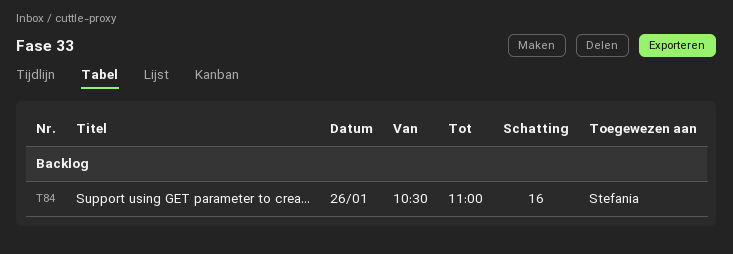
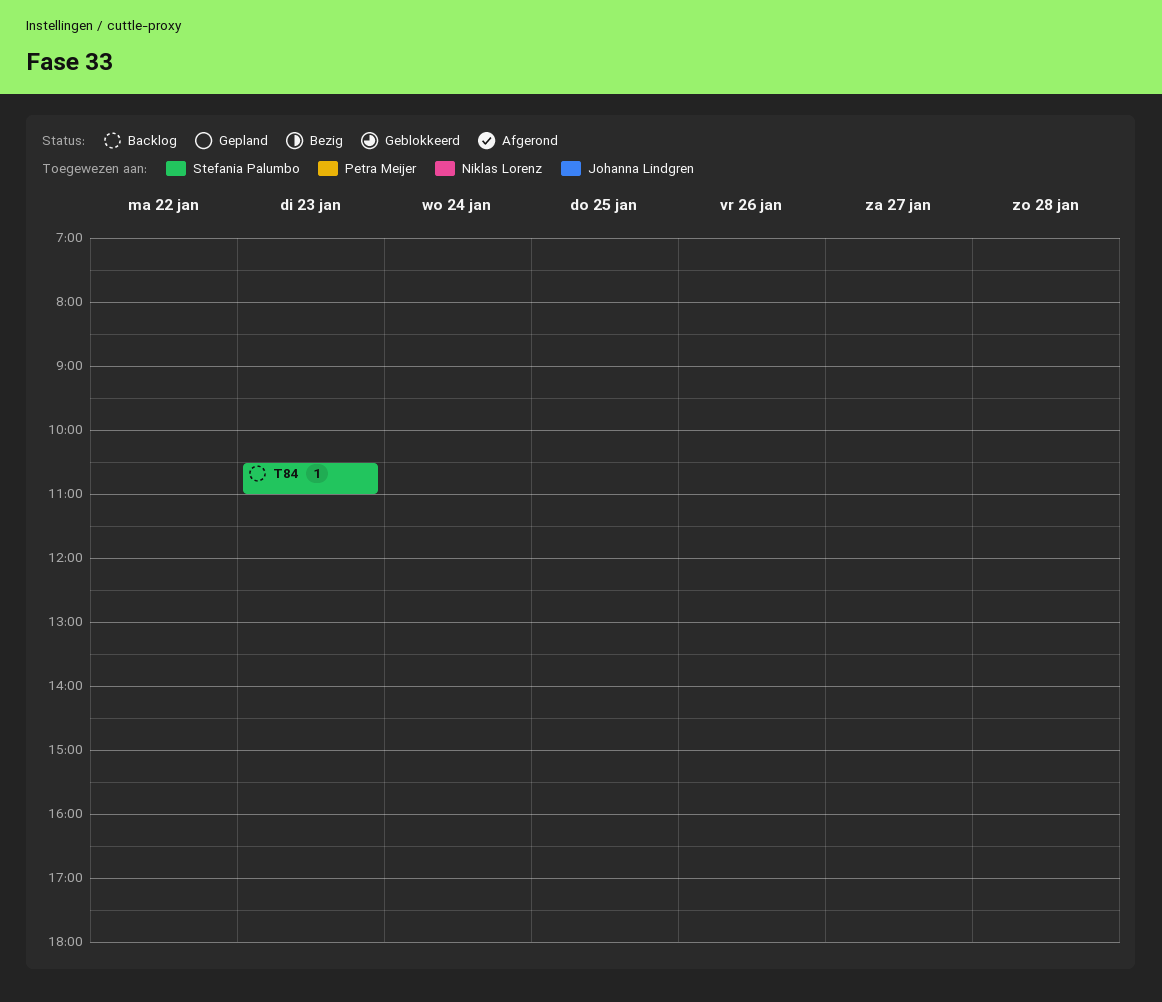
T84, estimate: 16 -> 1
T84, day: Jan 26 -> Jan 23

